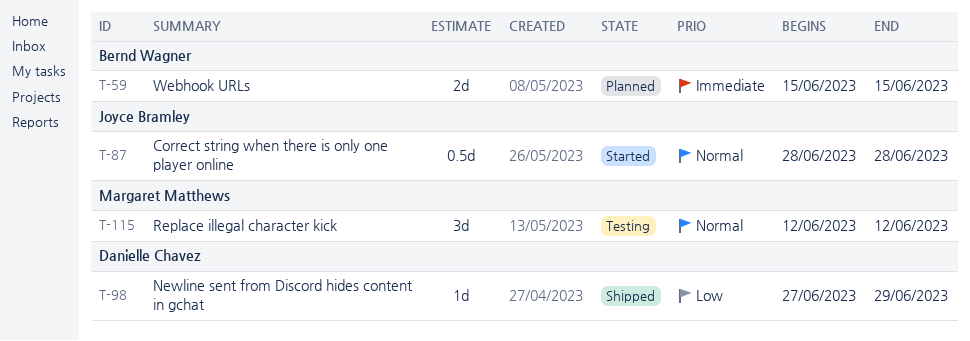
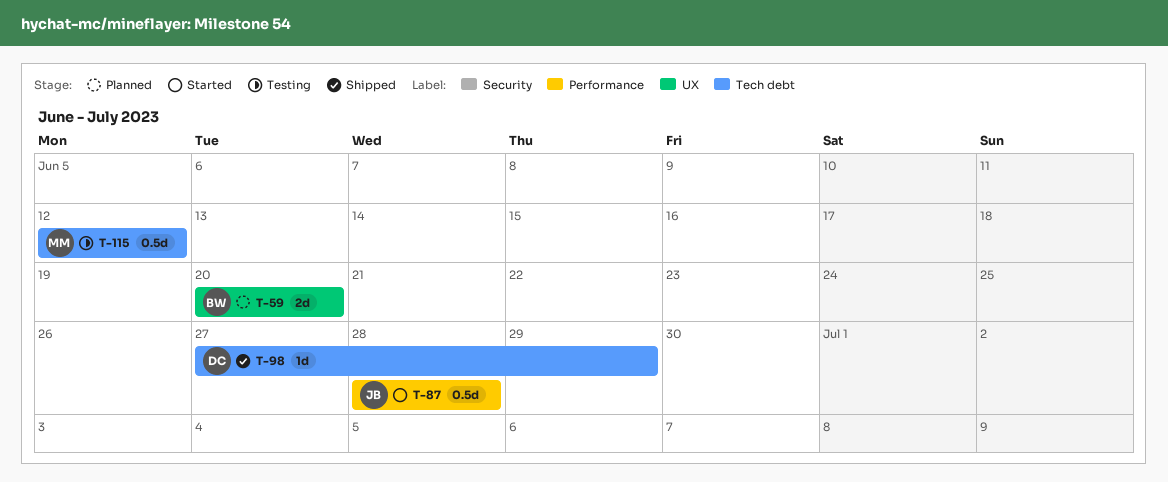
T-59, start: Jun 15 -> Jun 20
T-59, due: Jun 15 -> Jun 20
T-115, estimate: 3d -> 0.5d

